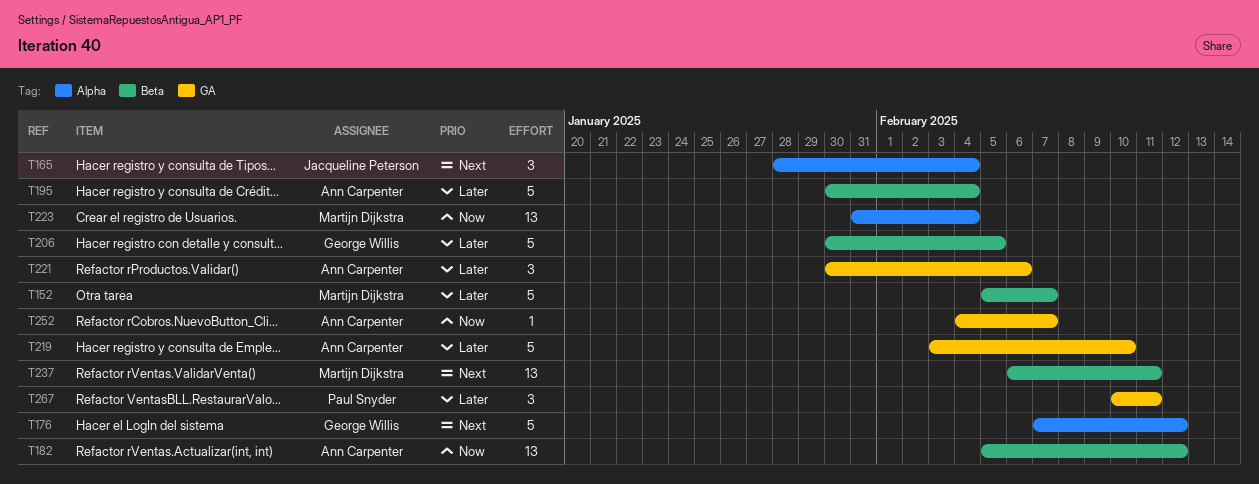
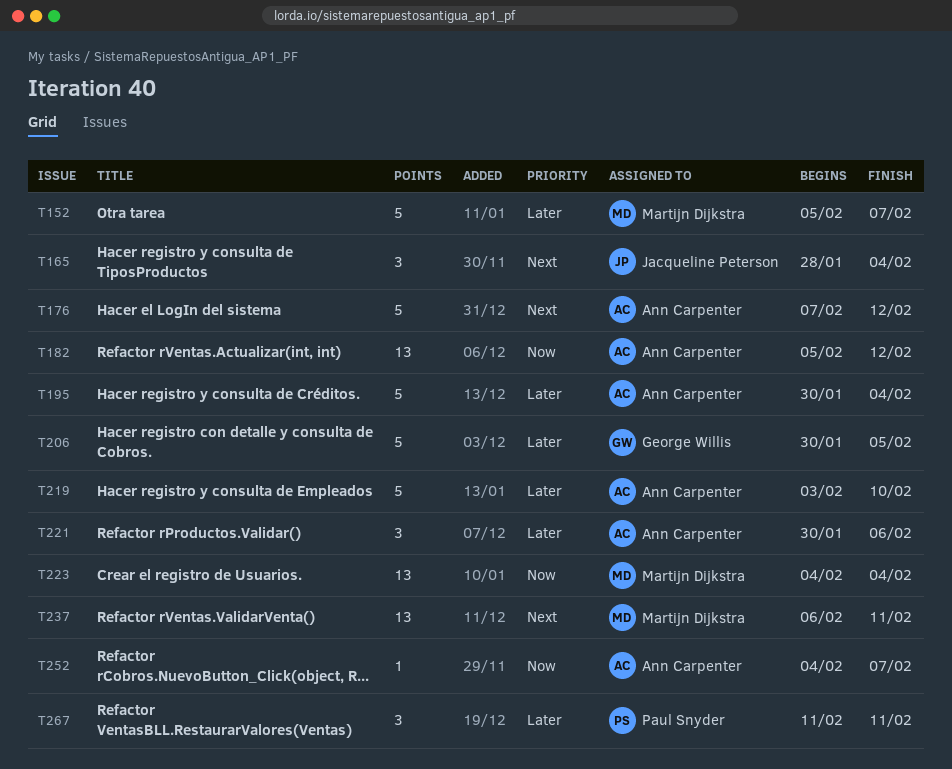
T176, owner: George Willis -> Ann Carpenter
T223, start: Jan 31 -> Feb 4
T267, start: Feb 10 -> Feb 11

